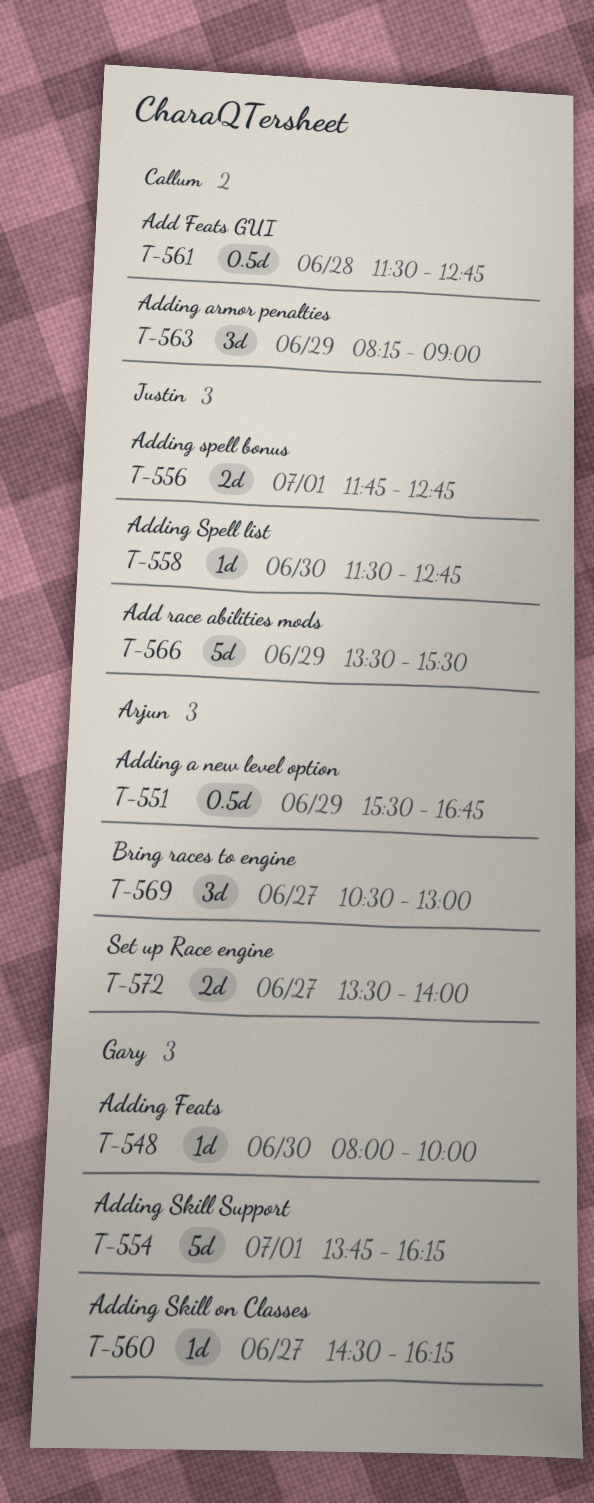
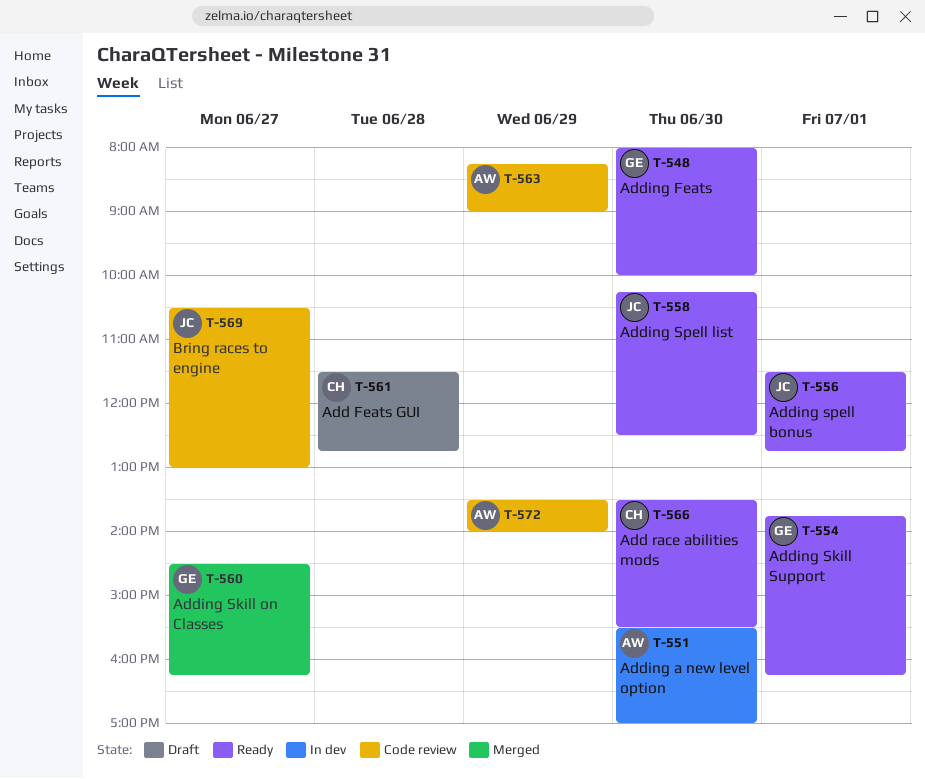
T-551, day: Jun 29 -> Jun 30
T-551, ends: 16:45 -> 17:00
T-556, begins: 11:45 -> 11:30
T-558, begins: 11:30 -> 10:15
T-558, ends: 12:45 -> 12:30
T-563, owner: Callum -> Arjun
T-566, owner: Justin -> Callum
T-566, day: Jun 29 -> Jun 30
T-569, owner: Arjun -> Justin
T-572, day: Jun 27 -> Jun 29

